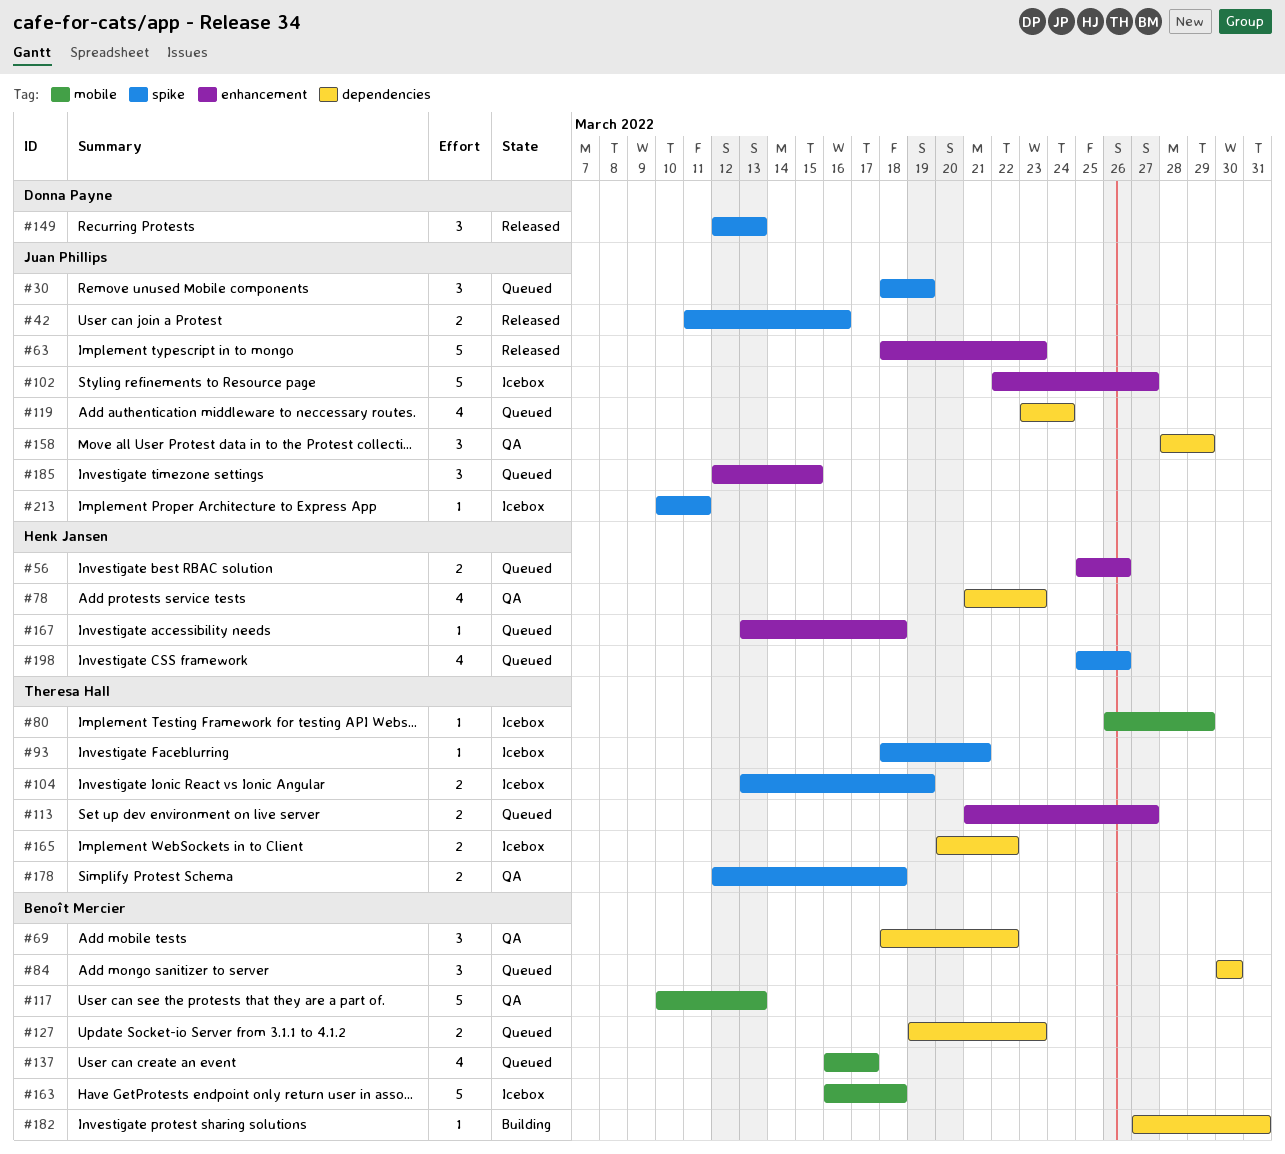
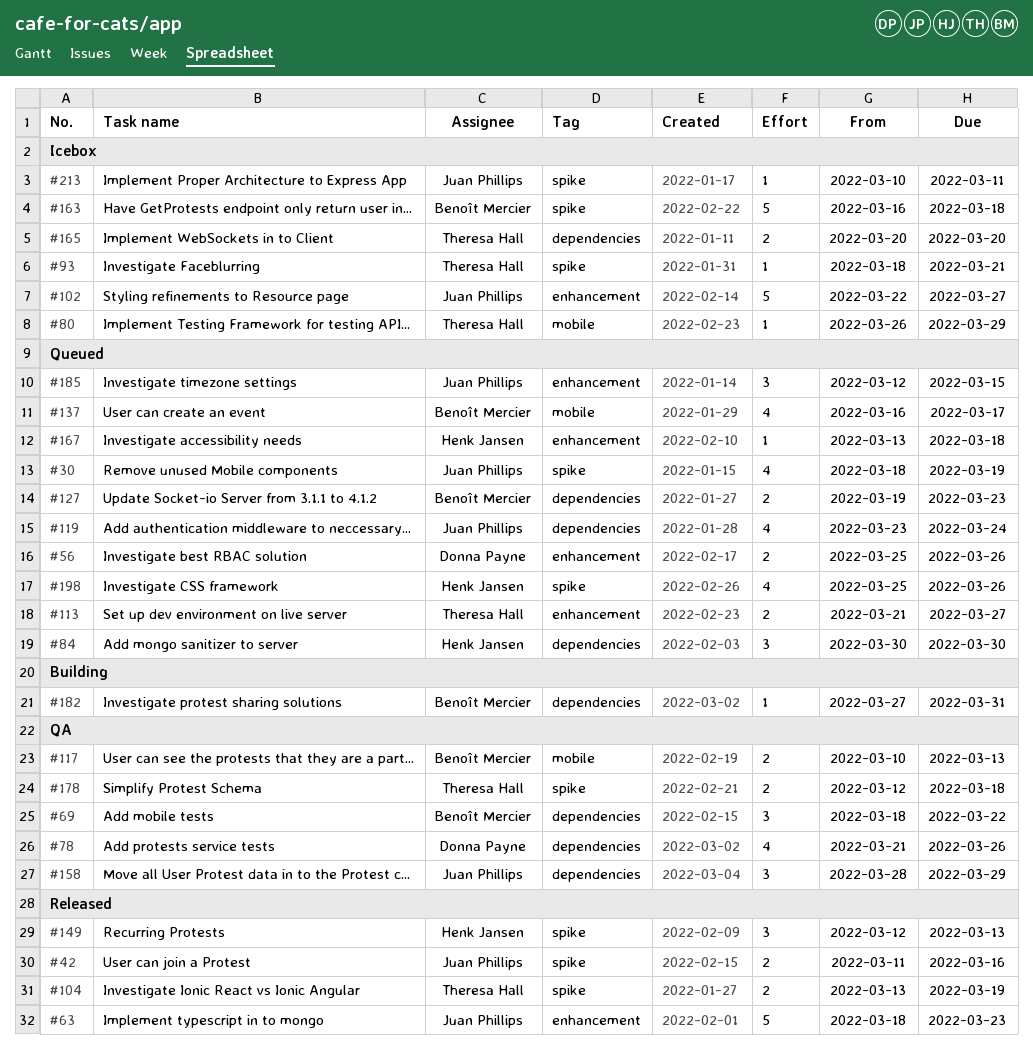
#30, estimate: 3 -> 4
#56, owner: Henk Jansen -> Donna Payne
#78, owner: Henk Jansen -> Donna Payne
#78, due: Mar 23 -> Mar 26
#84, owner: Benoît Mercier -> Henk Jansen
#104, status: Icebox -> Released
#117, estimate: 5 -> 2
#149, owner: Donna Payne -> Henk Jansen
#163, label: mobile -> spike
#165, due: Mar 22 -> Mar 20

